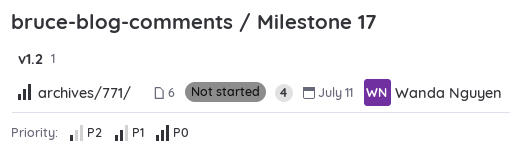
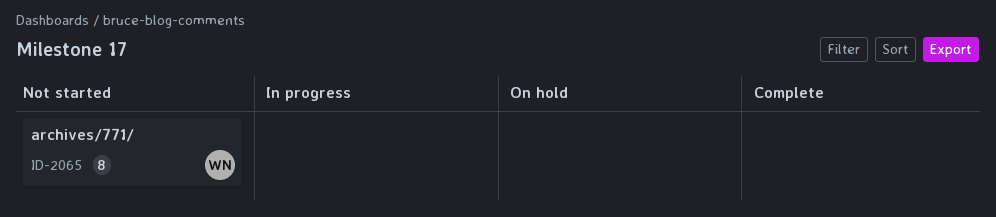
archives/771/, estimate: 4 -> 8

